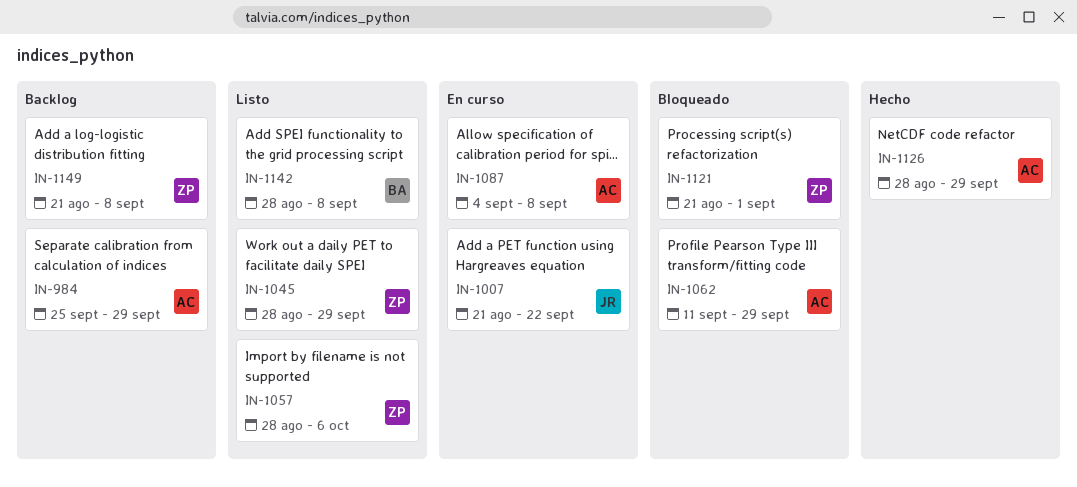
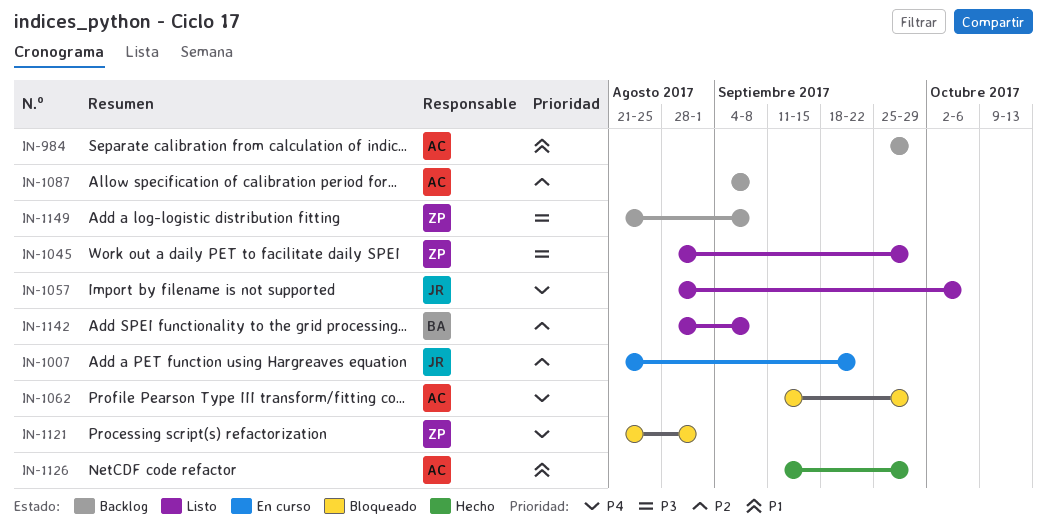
IN-1057, owner: ZP -> JR
IN-1087, status: En curso -> Backlog
IN-1126, start: Aug 28 -> Sep 11

